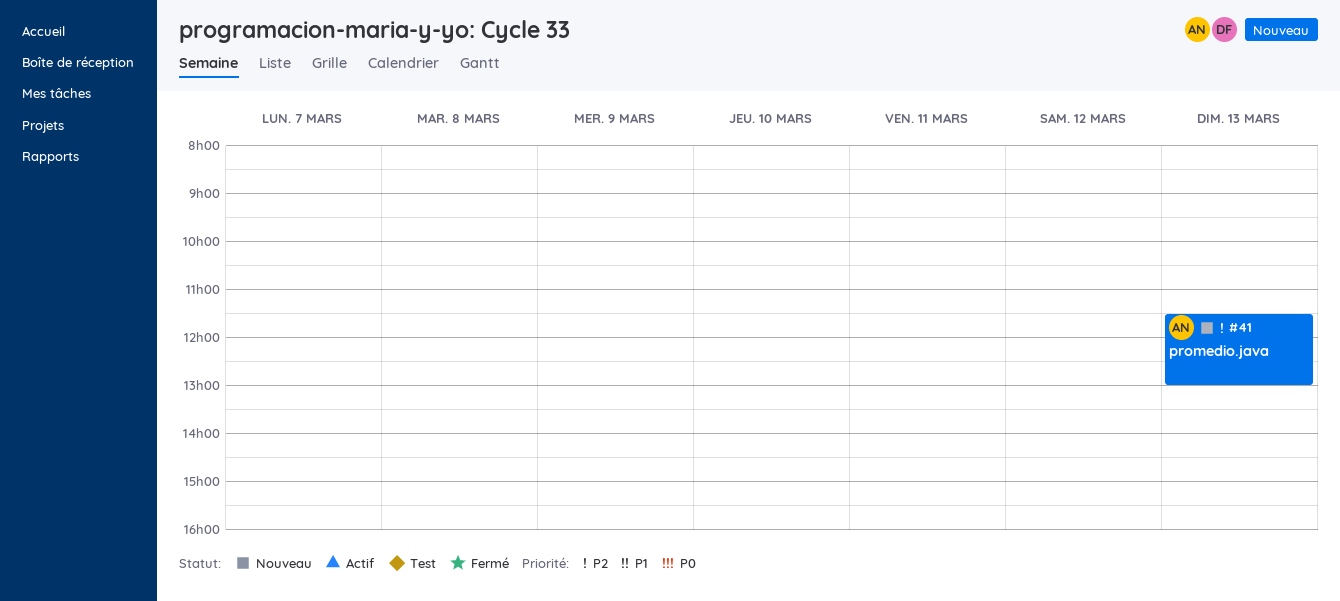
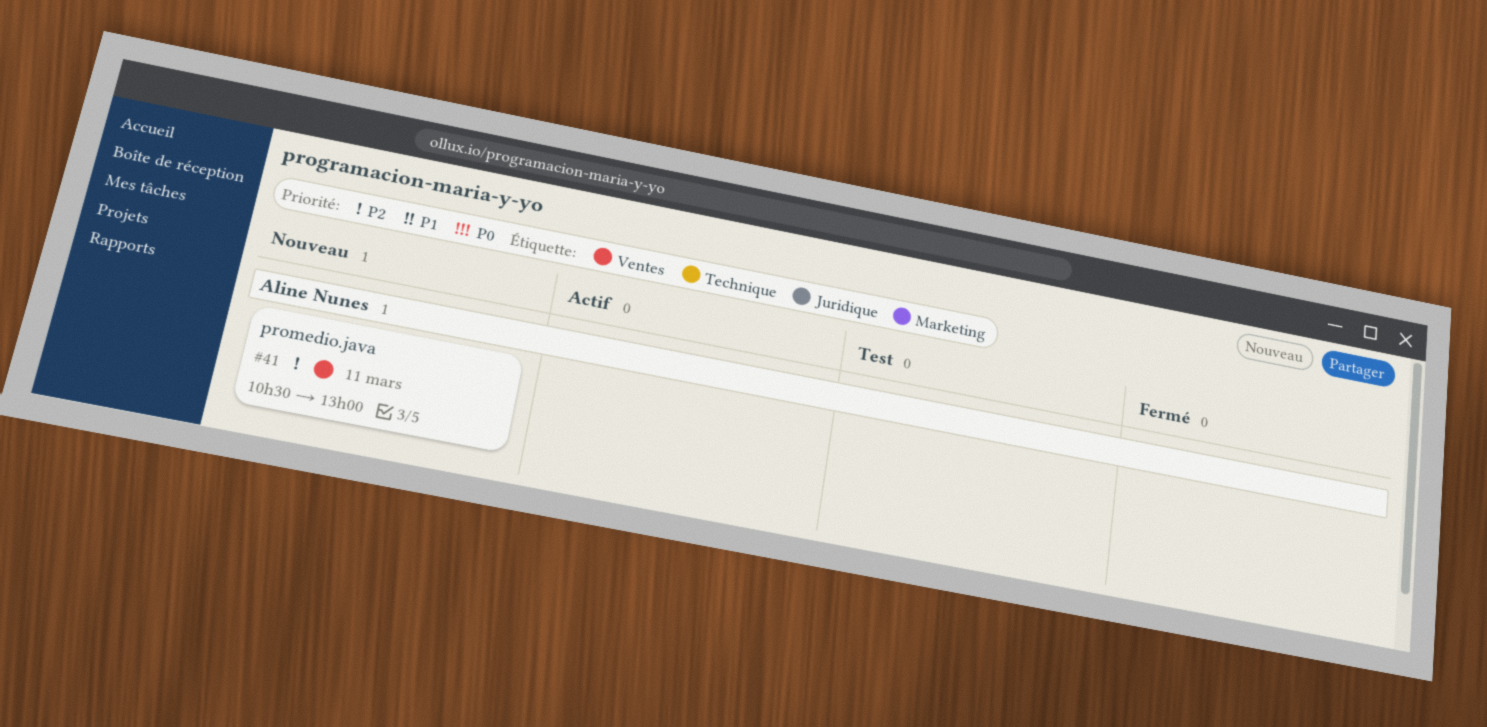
#41, day: Mar 13 -> Mar 11
#41, begins: 11:30 -> 10:30

